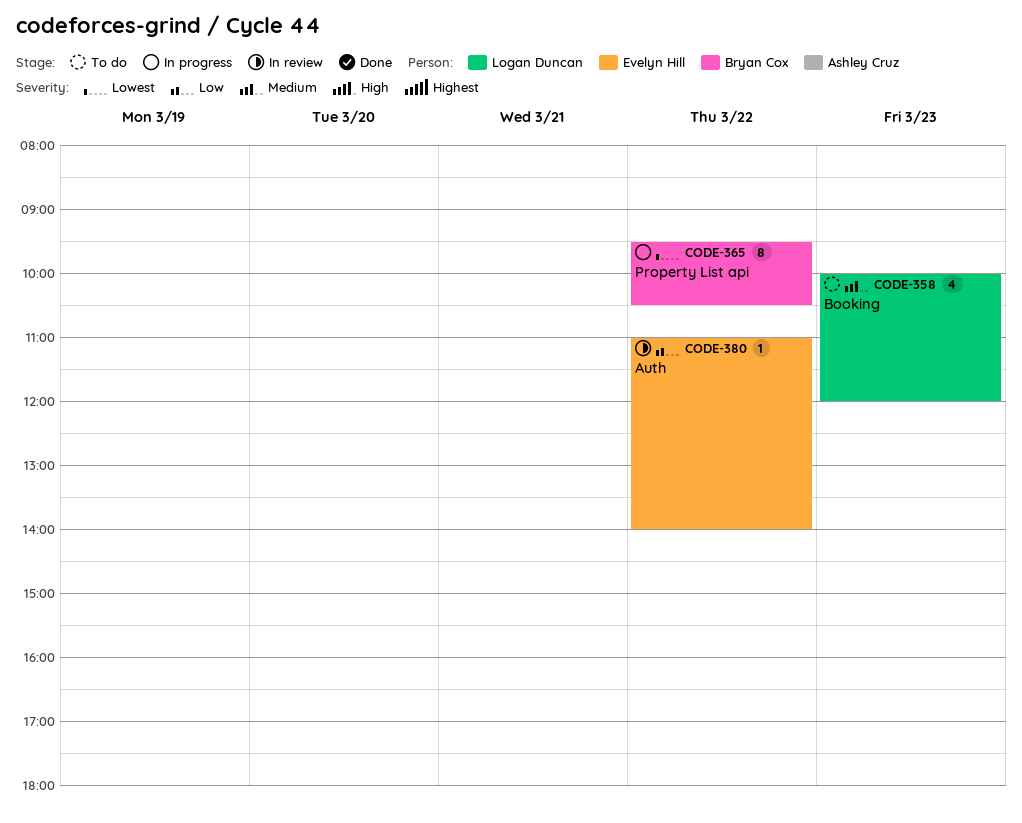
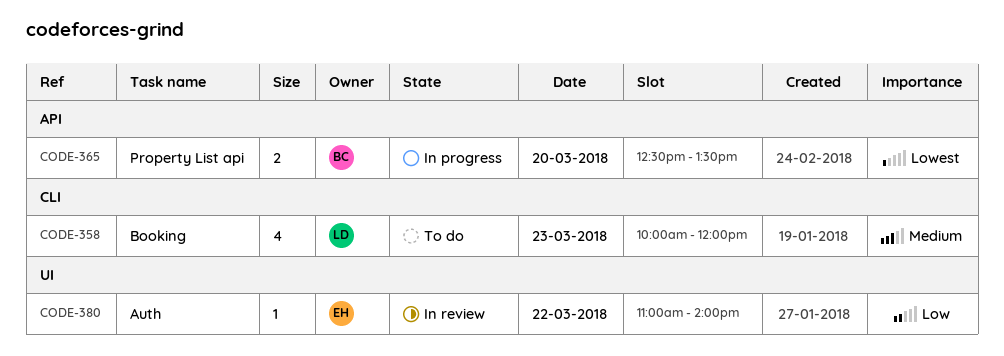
CODE-365, estimate: 8 -> 2
CODE-365, day: Mar 22 -> Mar 20
CODE-365, begins: 09:30 -> 12:30
CODE-365, ends: 10:30 -> 13:30

